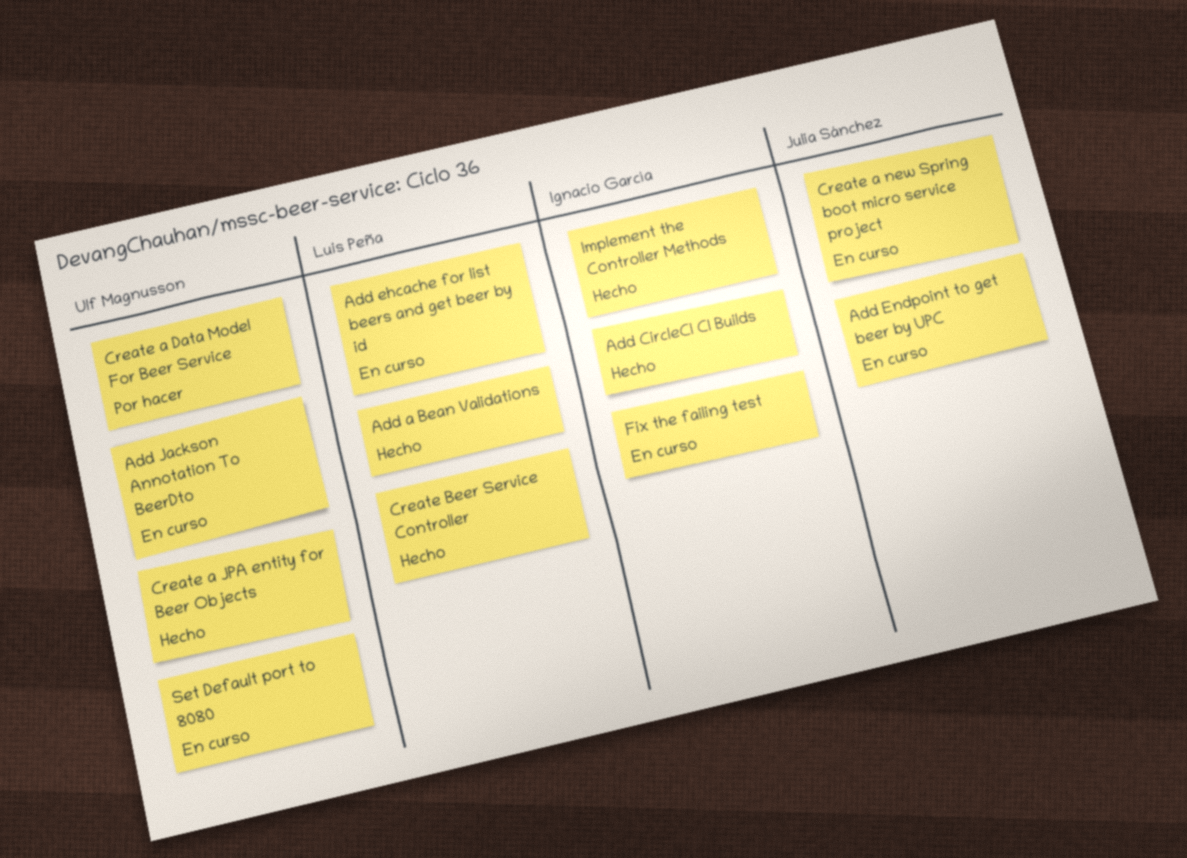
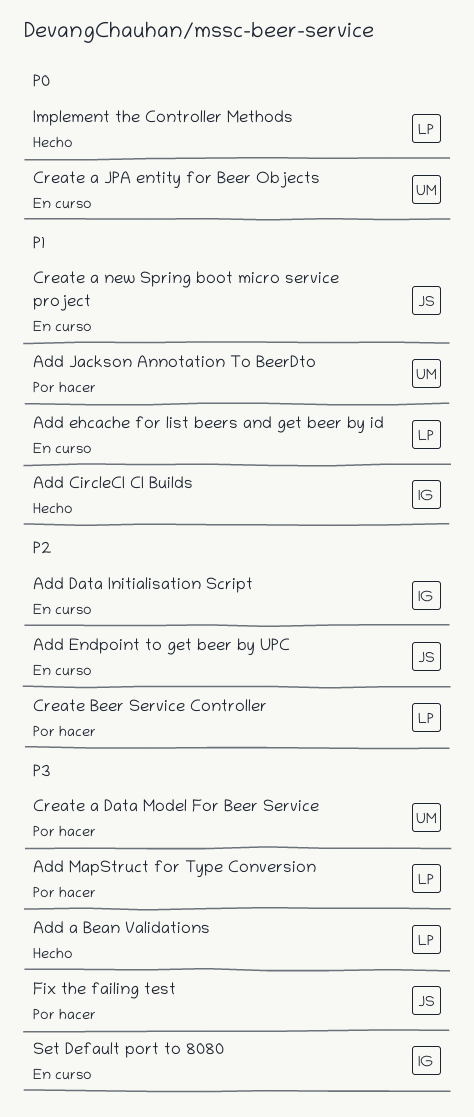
Add Data Initialisation Script: none -> present
Add Jackson Annotation To BeerDto, status: En curso -> Por hacer
Add MapStruct for Type Conversion: none -> present
Create a JPA entity for Beer Objects, status: Hecho -> En curso
Create Beer Service Controller, status: Hecho -> Por hacer
Fix the failing test, status: En curso -> Por hacer
Fix the failing test, owner: Ignacio García -> Julia Sánchez
Implement the Controller Methods, owner: Ignacio García -> Luis Peña
Set Default port to 8080, owner: Ulf Magnusson -> Ignacio García

